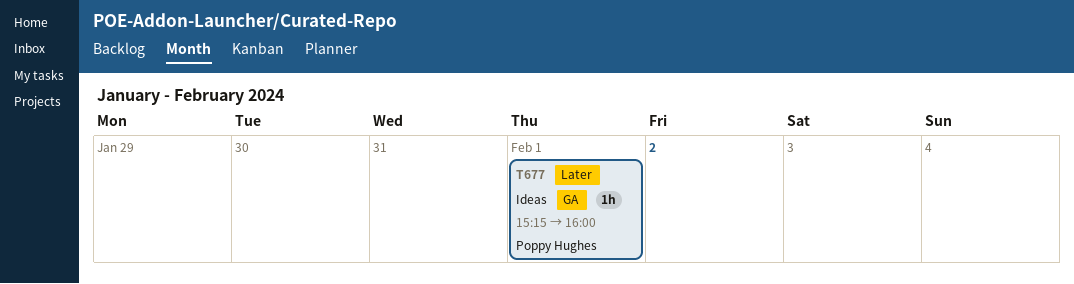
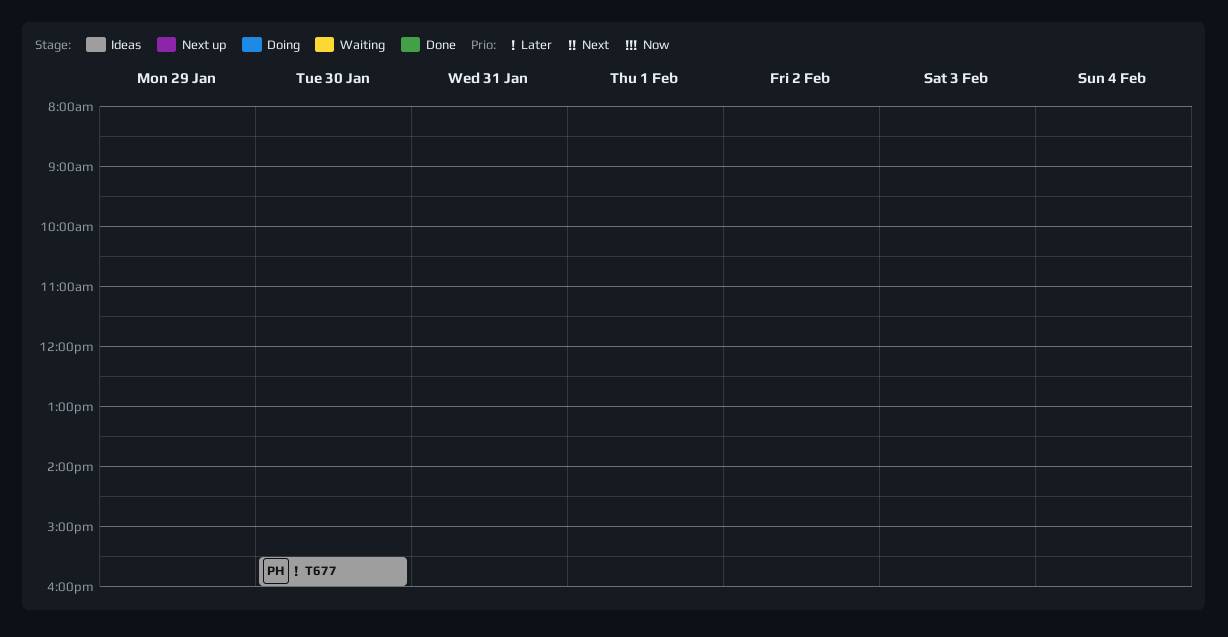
T677, day: Feb 1 -> Jan 30
T677, begins: 15:15 -> 15:30

